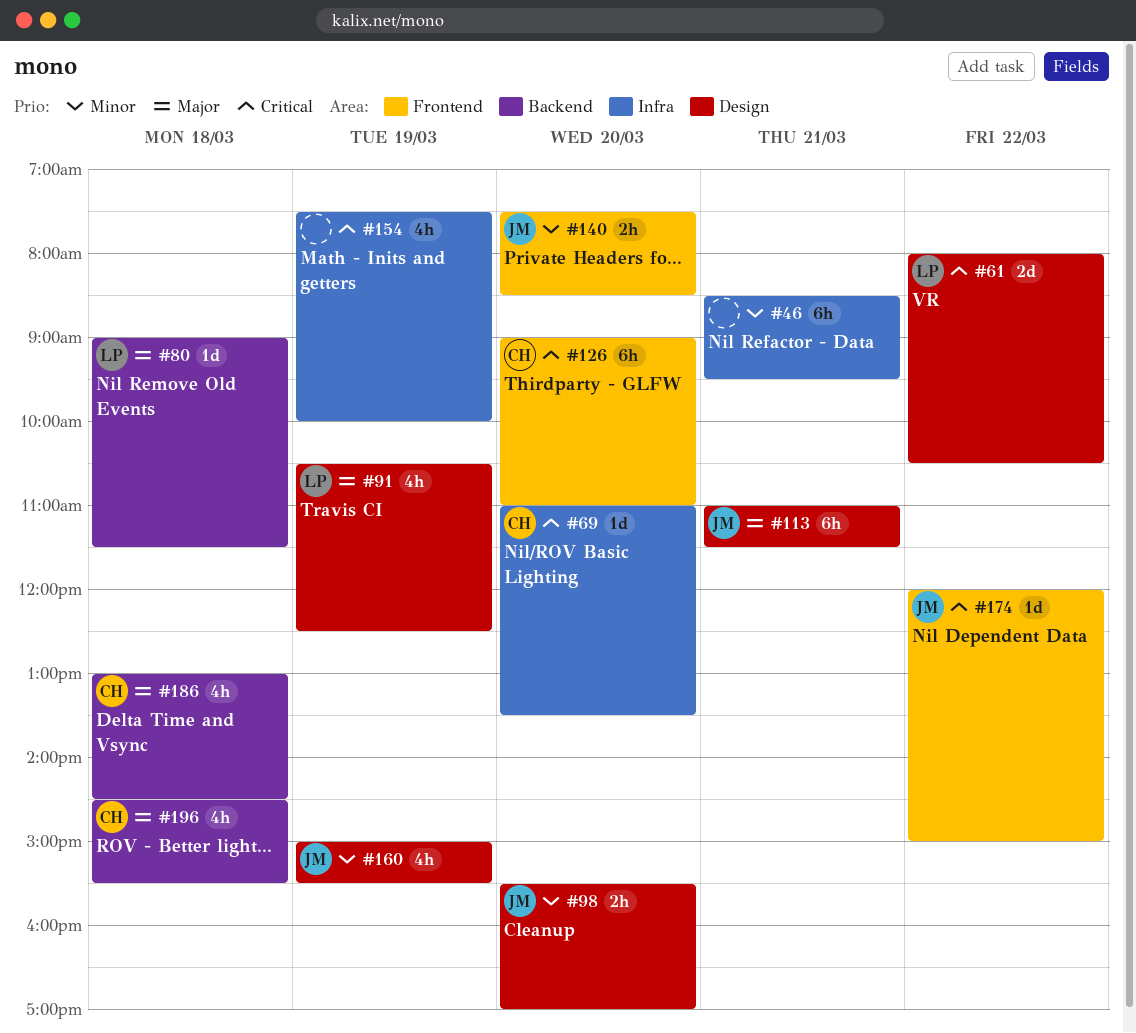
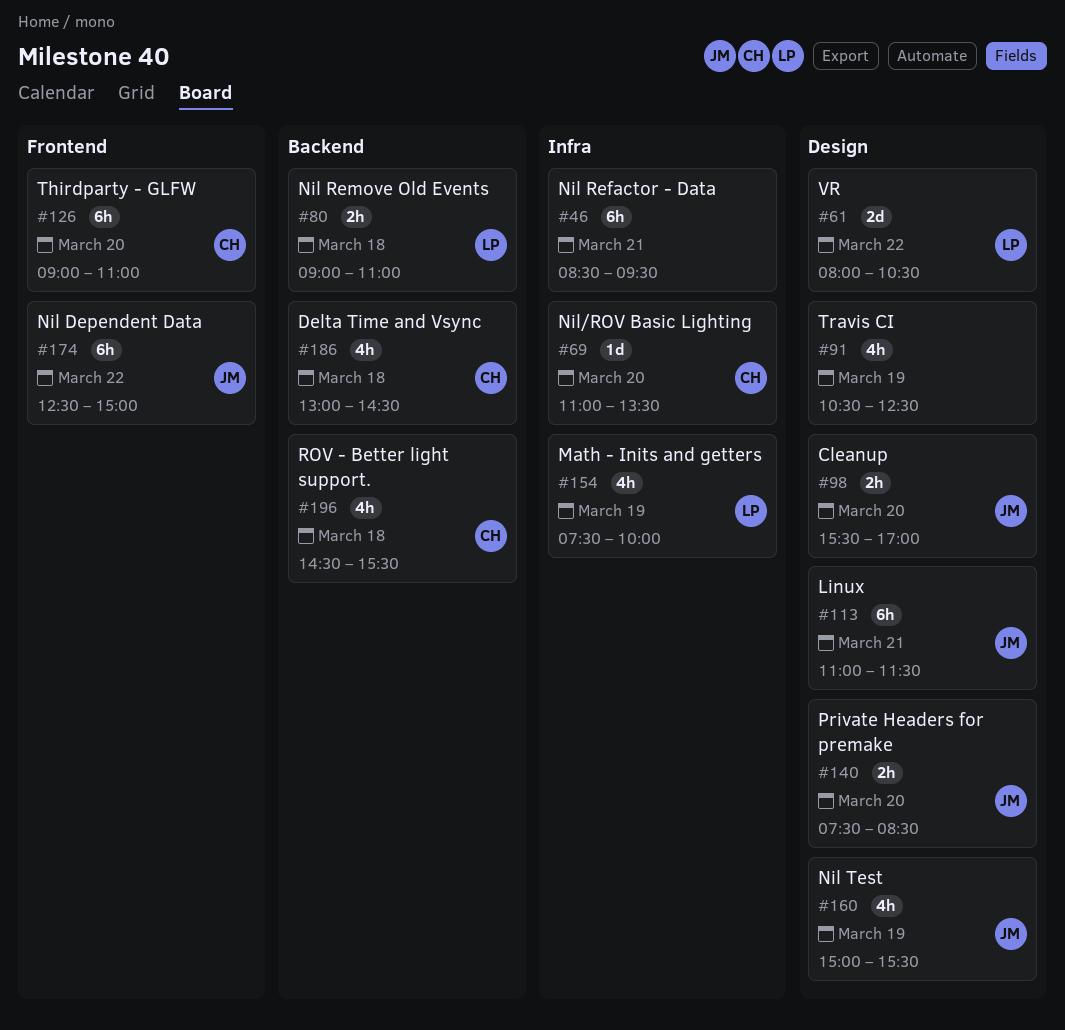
#80, estimate: 1d -> 2h
#80, ends: 11:30 -> 11:00
#91, owner: LP -> none
#140, label: Frontend -> Design
#154, owner: none -> LP
#174, estimate: 1d -> 6h
#174, begins: 12:00 -> 12:30

